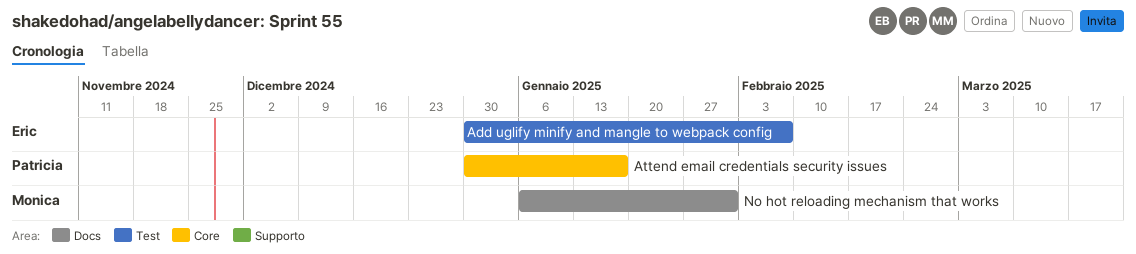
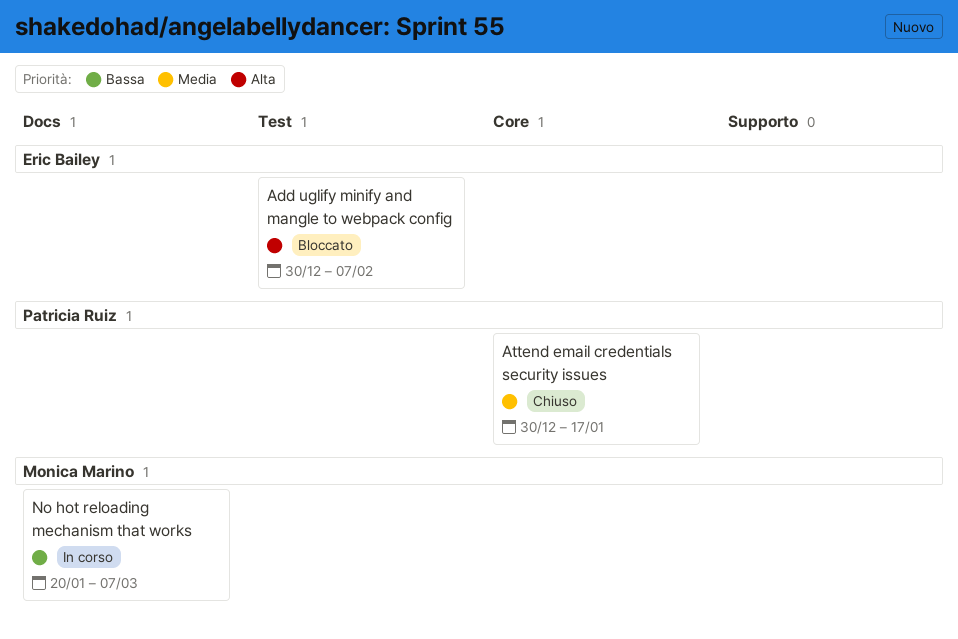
No hot reloading mechanism that works, start: Jan 6 -> Jan 20
No hot reloading mechanism that works, due: Jan 31 -> Mar 7

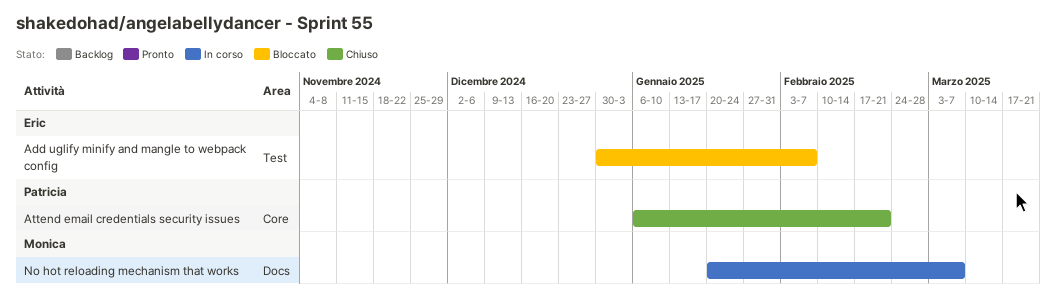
Attend email credentials security issues, start: Dec 30 -> Jan 6
Attend email credentials security issues, due: Jan 17 -> Feb 21

